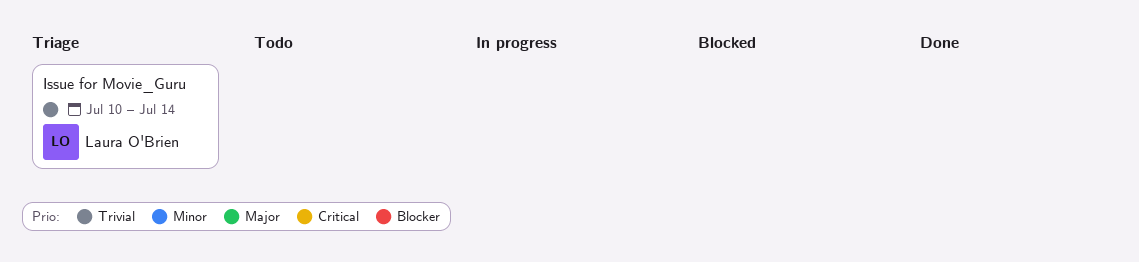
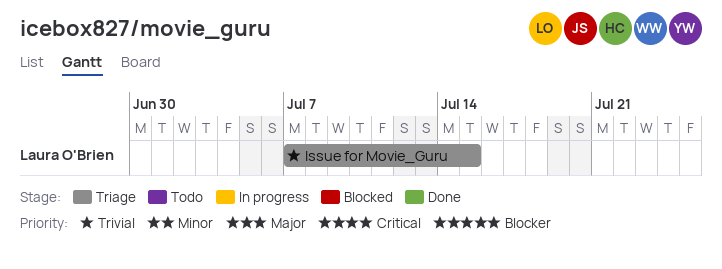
Issue for Movie_Guru, start: Jul 10 -> Jul 7
Issue for Movie_Guru, due: Jul 14 -> Jul 15

